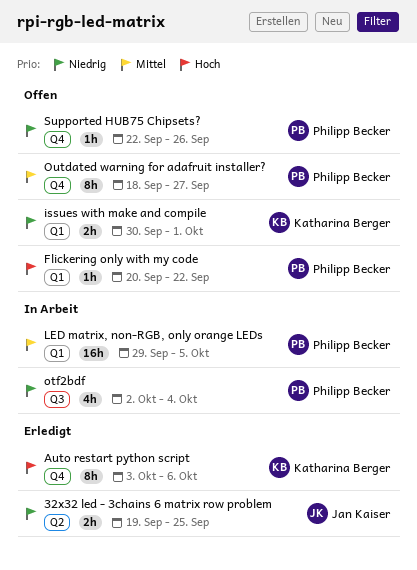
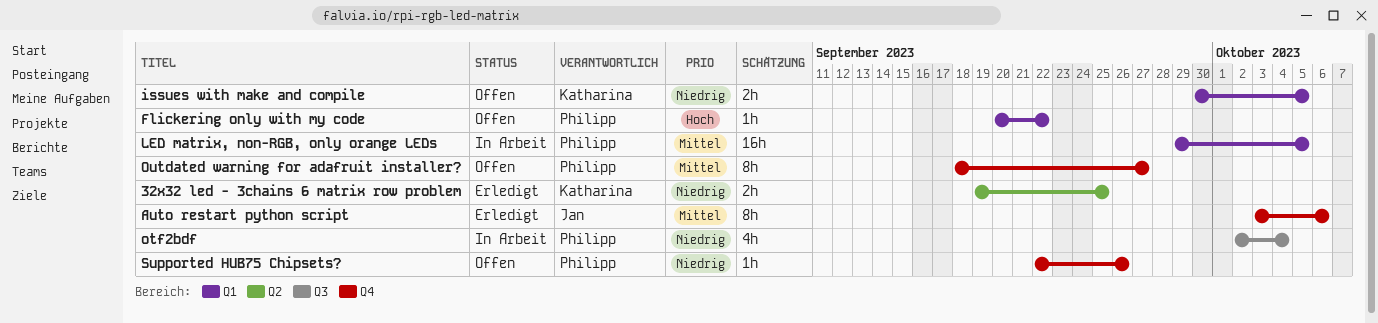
32x32 led - 3chains 6 matrix row problem, owner: Jan Kaiser -> Katharina Berger
Auto restart python script, owner: Katharina Berger -> Jan Kaiser
Auto restart python script, priority: Hoch -> Mittel
issues with make and compile, due: Oct 1 -> Oct 5

